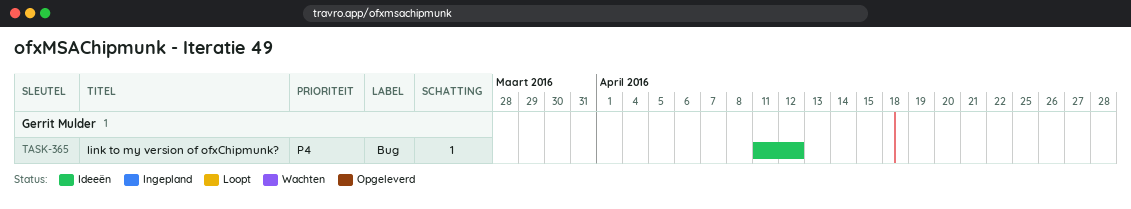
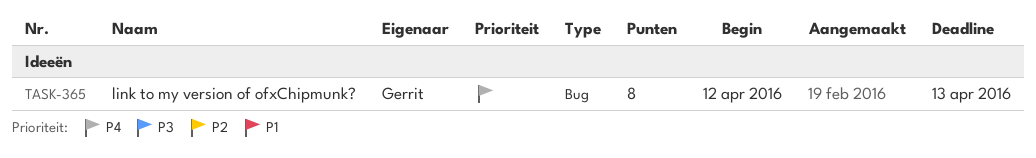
TASK-365, estimate: 1 -> 8
TASK-365, start: Apr 11 -> Apr 12
TASK-365, due: Apr 12 -> Apr 13

